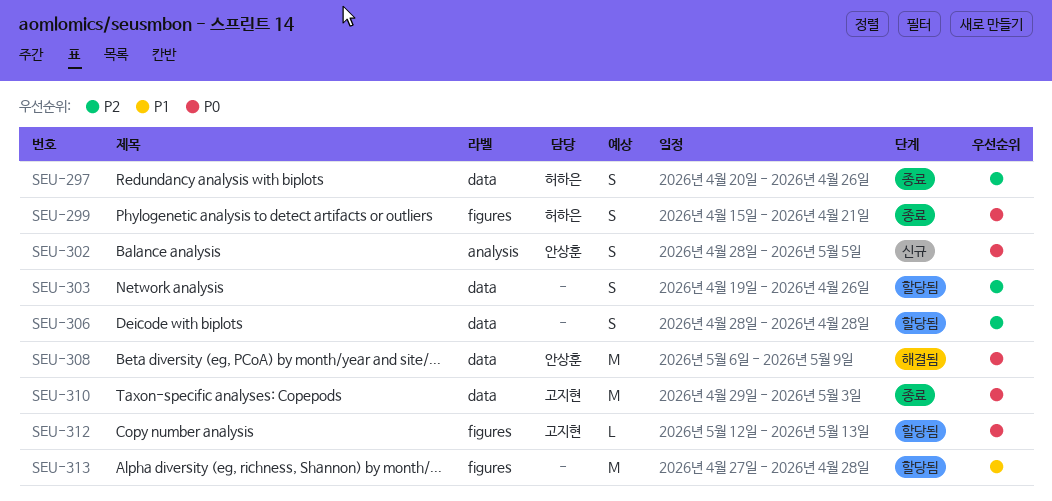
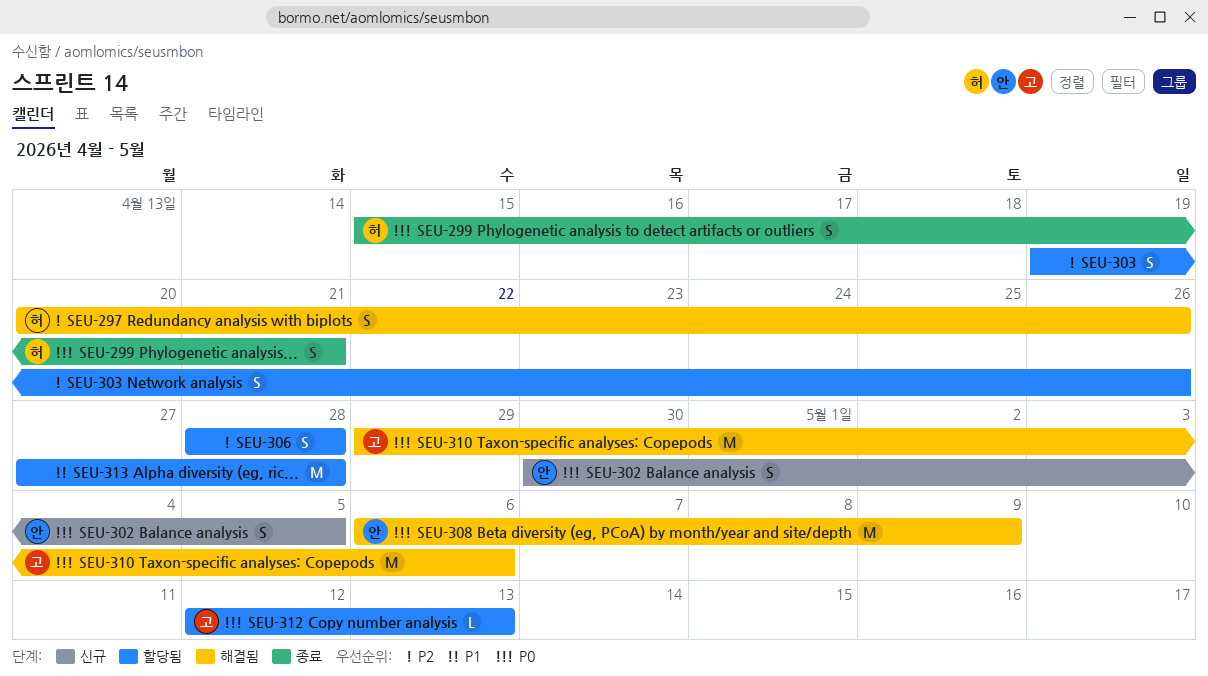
SEU-297, status: 종료 -> 해결됨
SEU-302, start: Apr 28 -> Apr 30
SEU-310, status: 종료 -> 해결됨
SEU-310, due: May 3 -> May 6

